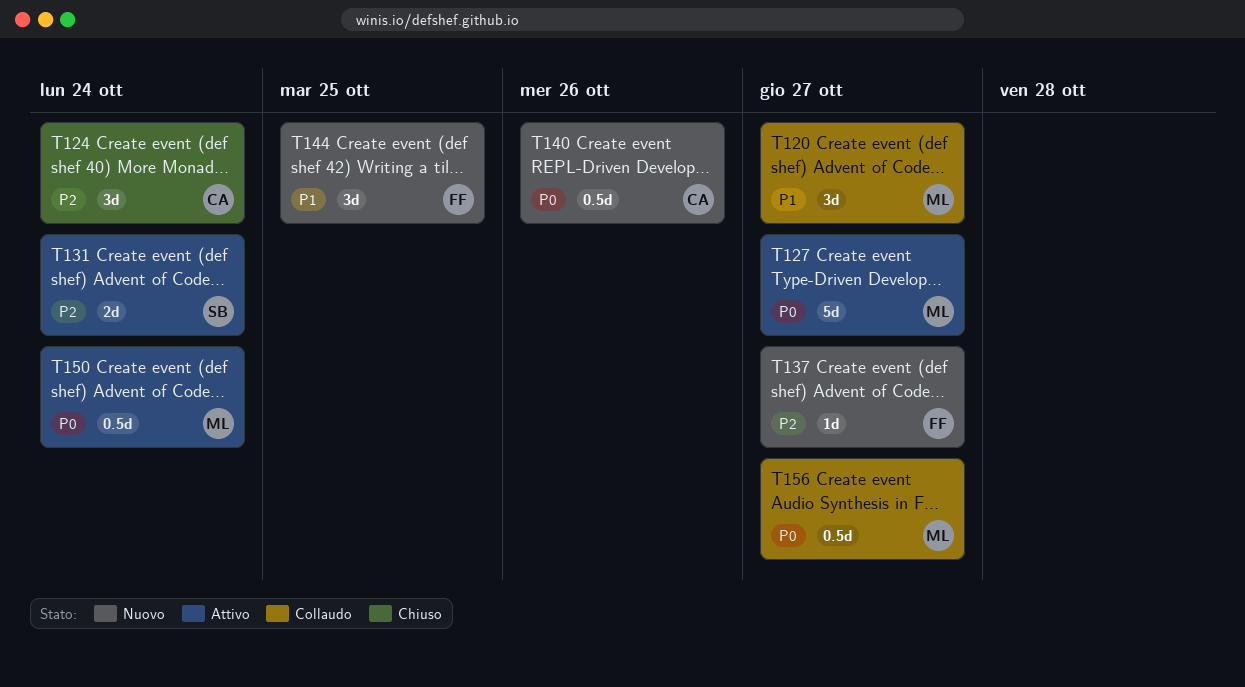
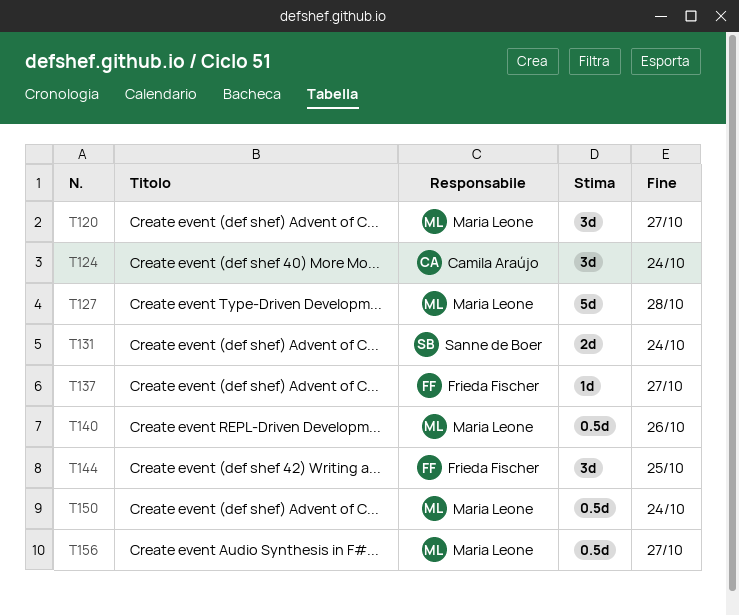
T127, due: Oct 27 -> Oct 28
T140, owner: Camila Araújo -> Maria Leone

